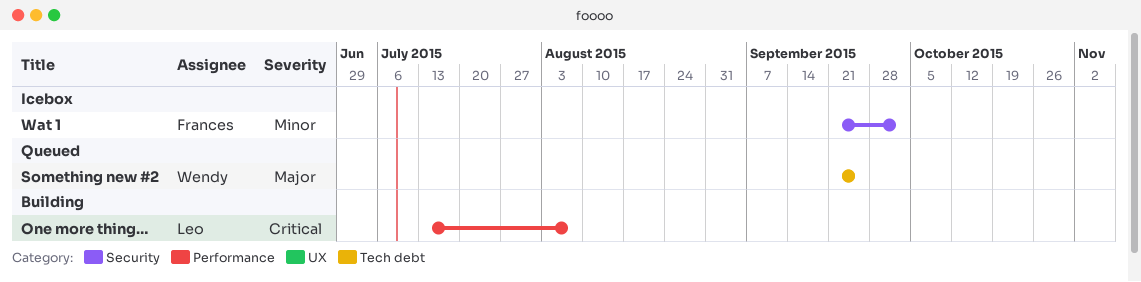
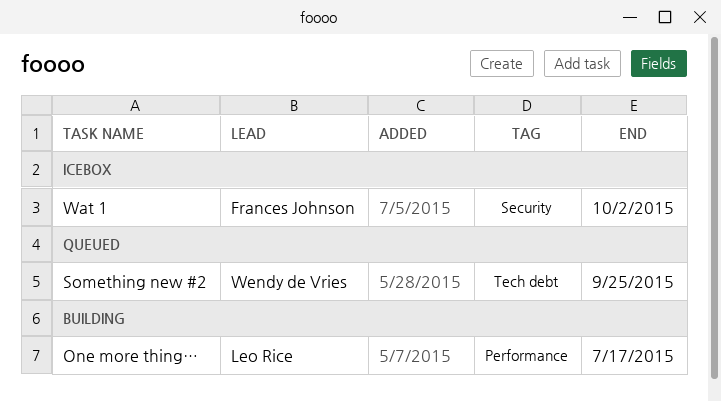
One more thing…, due: Aug 7 -> Jul 17

